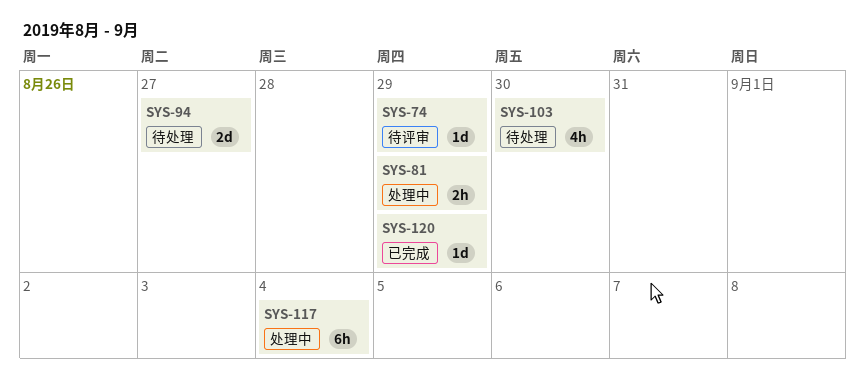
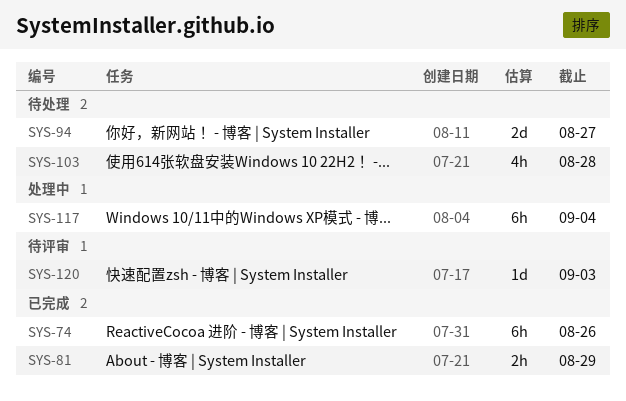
SYS-74, status: 待评审 -> 已完成
SYS-74, estimate: 1d -> 6h
SYS-74, due: Aug 29 -> Aug 26
SYS-81, status: 处理中 -> 已完成
SYS-103, due: Aug 30 -> Aug 28
SYS-120, status: 已完成 -> 待评审
SYS-120, due: Aug 29 -> Sep 3

